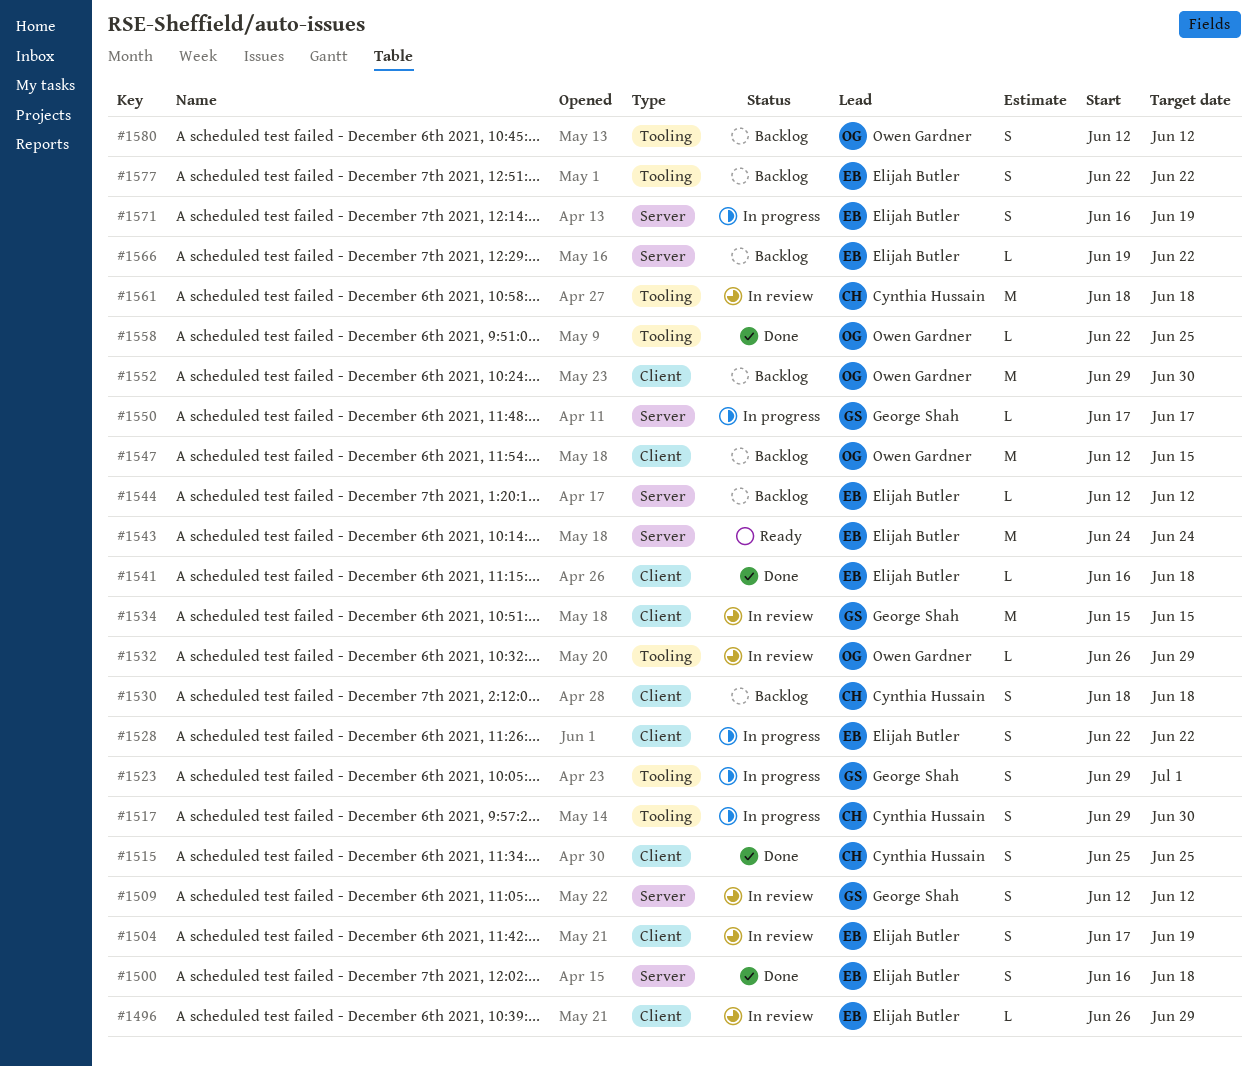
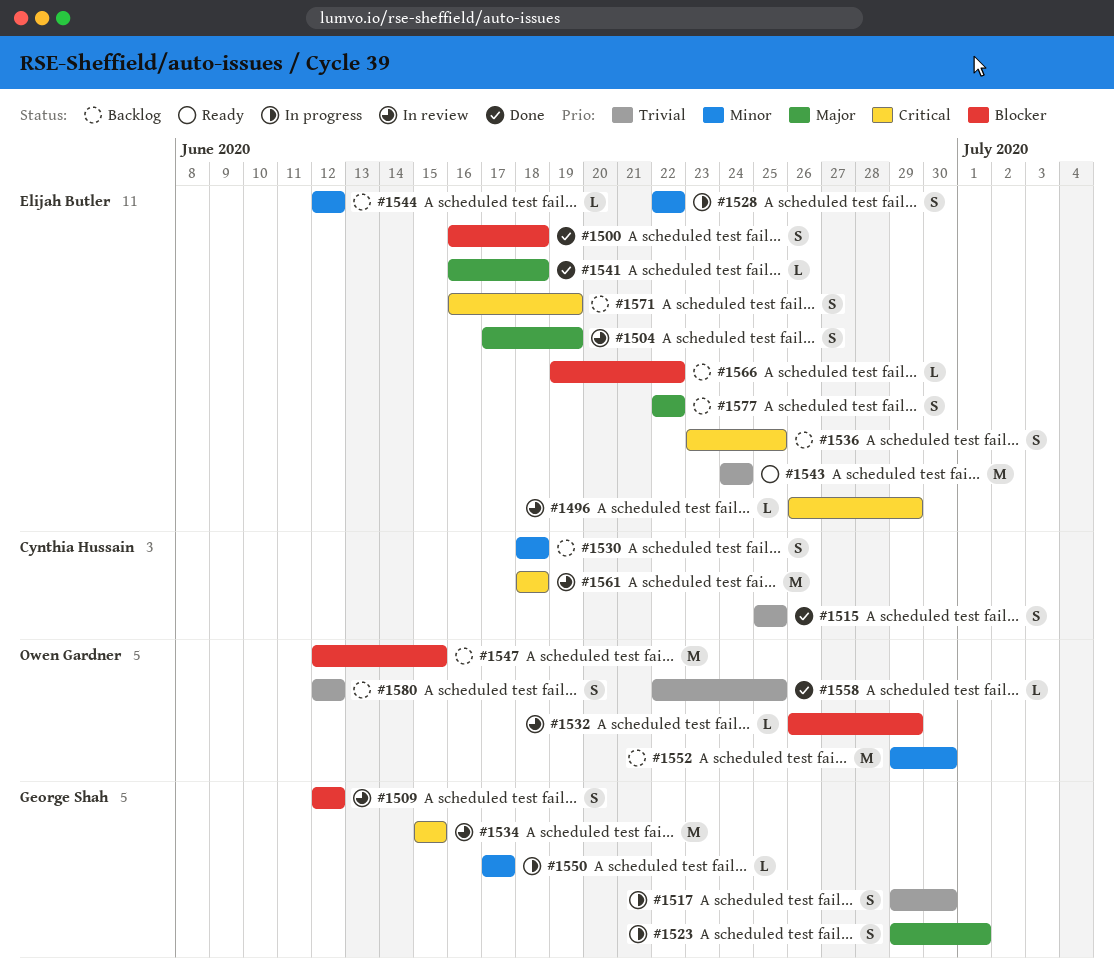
#1517, owner: Cynthia Hussain -> George Shah
#1536: none -> present
#1571, status: In progress -> Backlog

